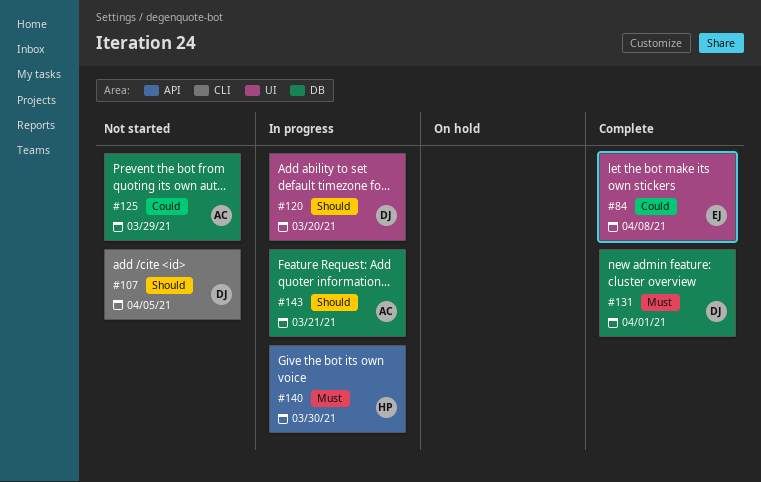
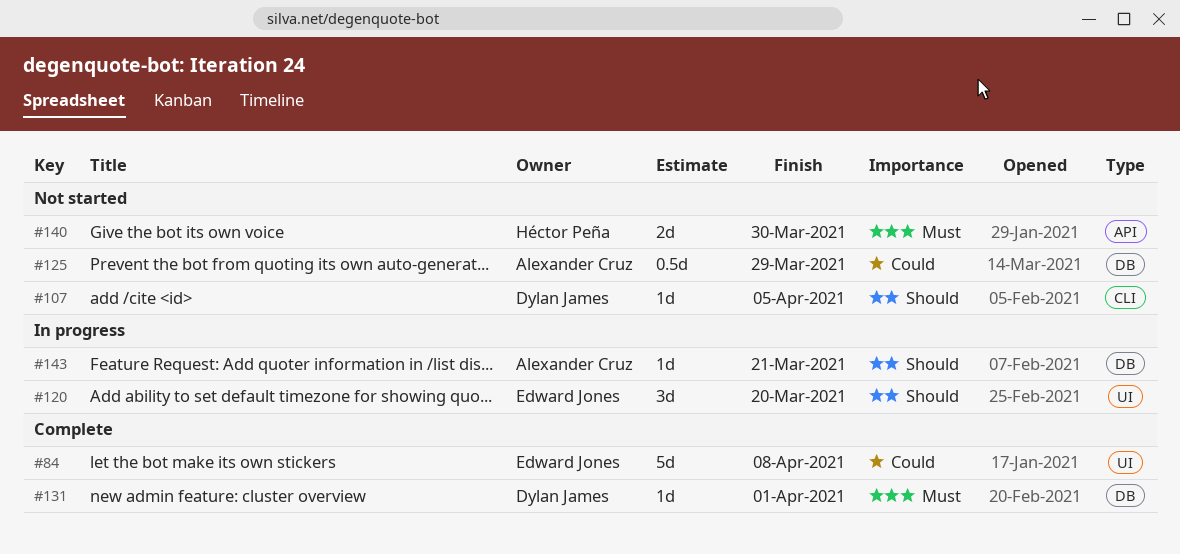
#120, owner: Dylan James -> Edward Jones
#140, status: In progress -> Not started

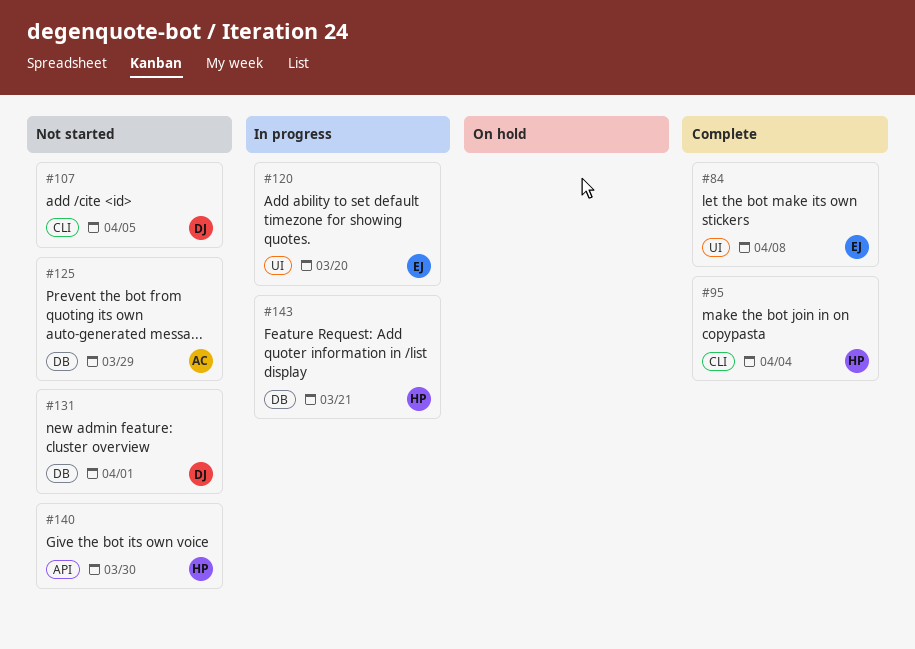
#95: none -> present
#131, status: Complete -> Not started
#143, owner: Alexander Cruz -> Héctor Peña

